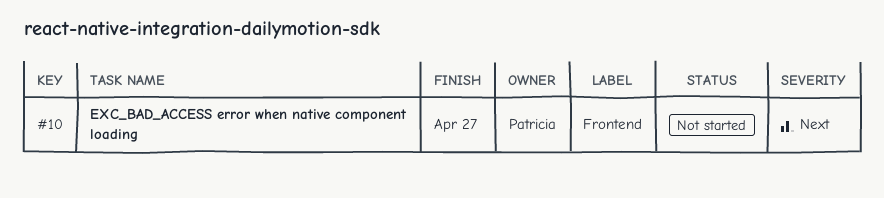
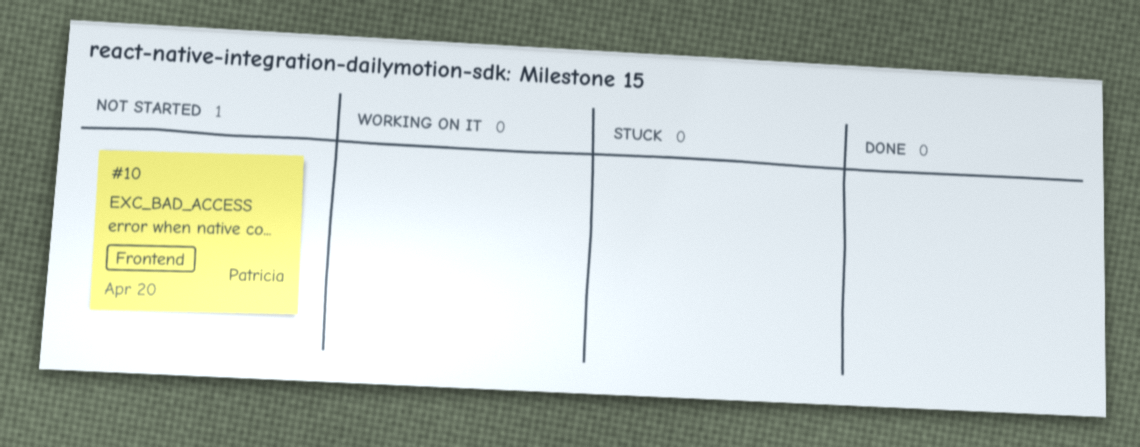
#10, due: Apr 27 -> Apr 20

